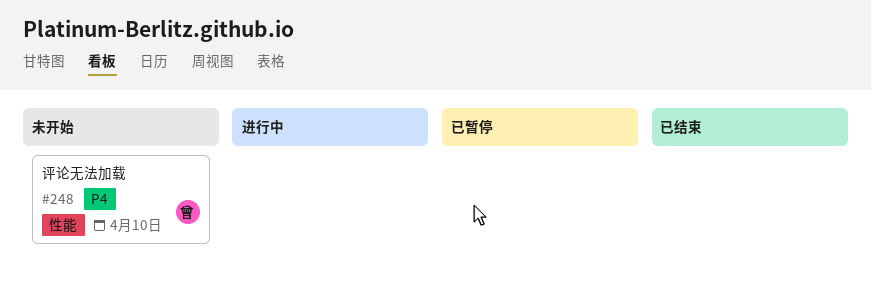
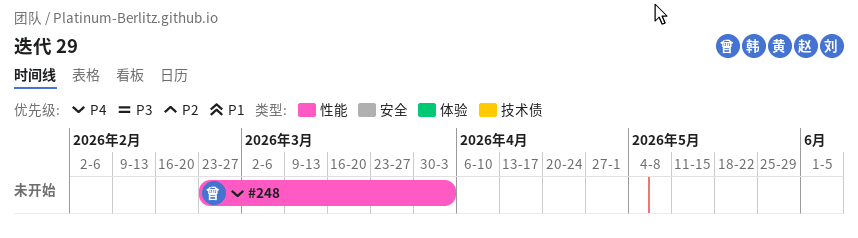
#248, due: Apr 10 -> Apr 3

